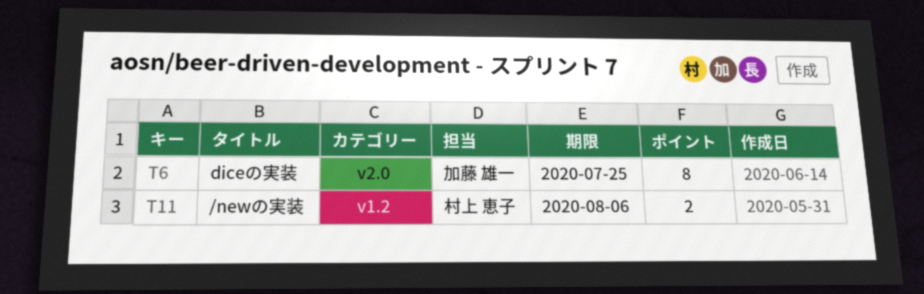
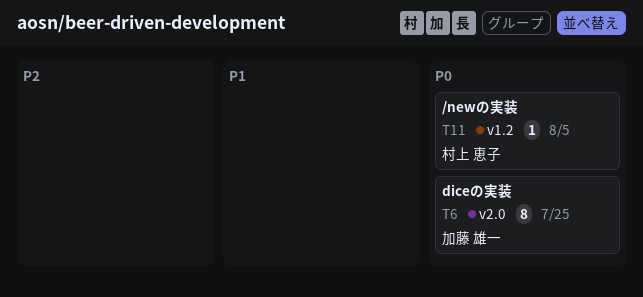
T11, estimate: 2 -> 1
T11, due: Aug 6 -> Aug 5

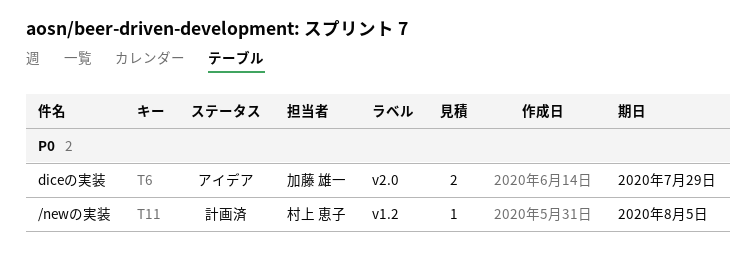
T6, estimate: 8 -> 2
T6, due: Jul 25 -> Jul 29

